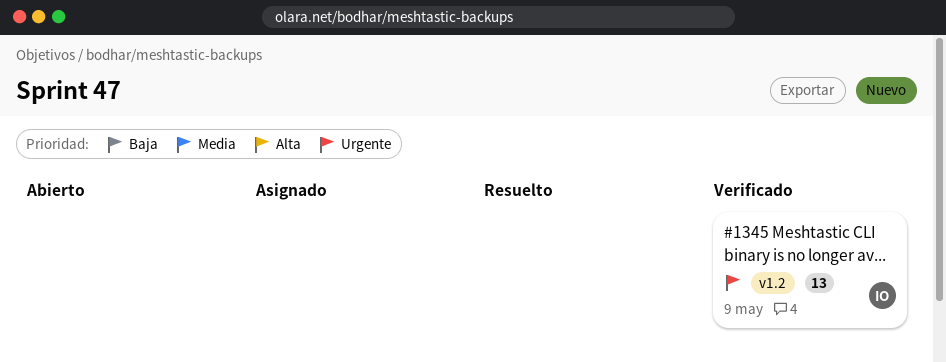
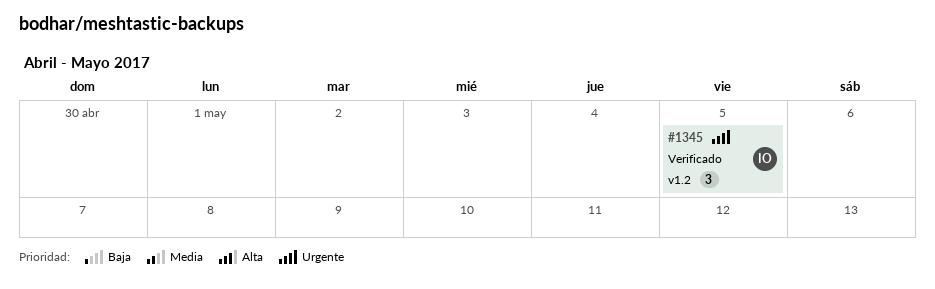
#1345, estimate: 13 -> 3
#1345, due: May 9 -> May 5

